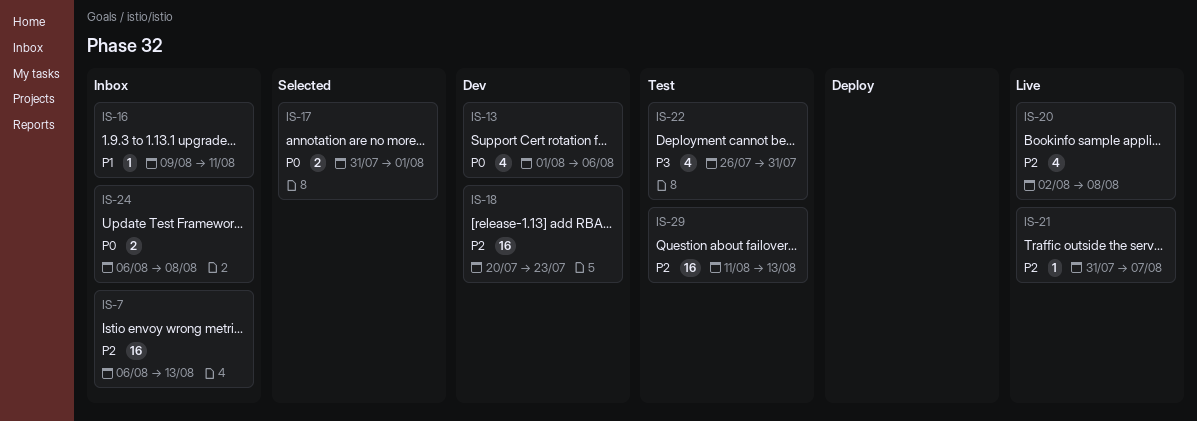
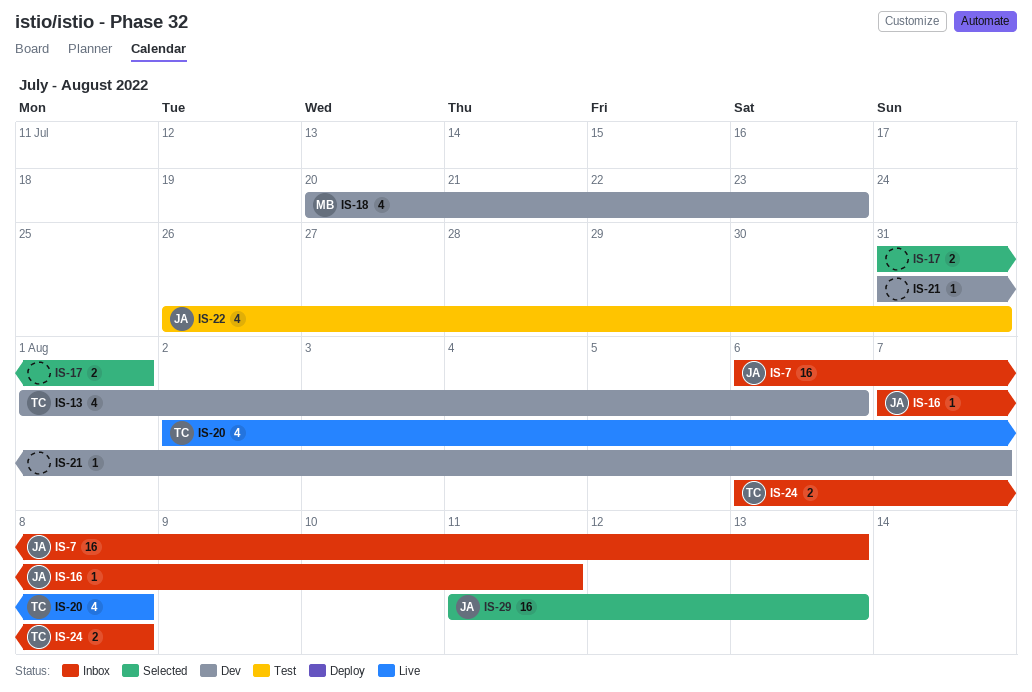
IS-16, start: Aug 9 -> Aug 7
IS-18, estimate: 16 -> 4
IS-21, status: Live -> Dev
IS-29, status: Test -> Selected

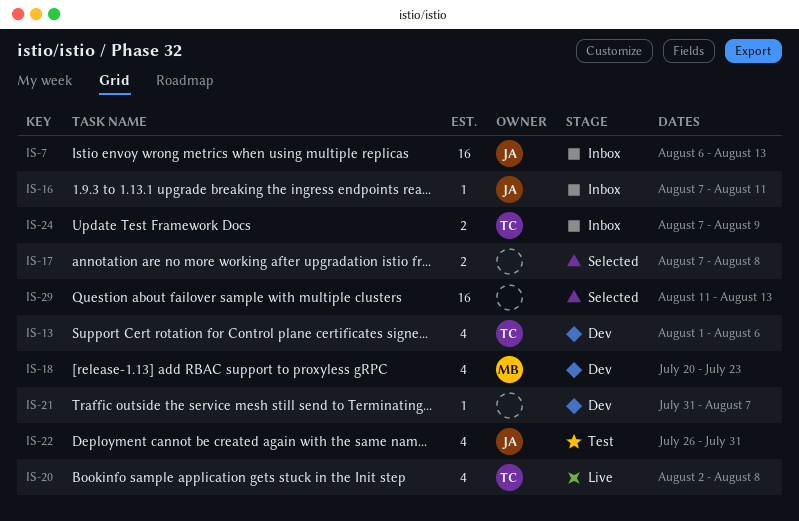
IS-17, start: Jul 31 -> Aug 7
IS-17, due: Aug 1 -> Aug 8
IS-24, start: Aug 6 -> Aug 7
IS-24, due: Aug 8 -> Aug 9
IS-29, owner: JA -> none

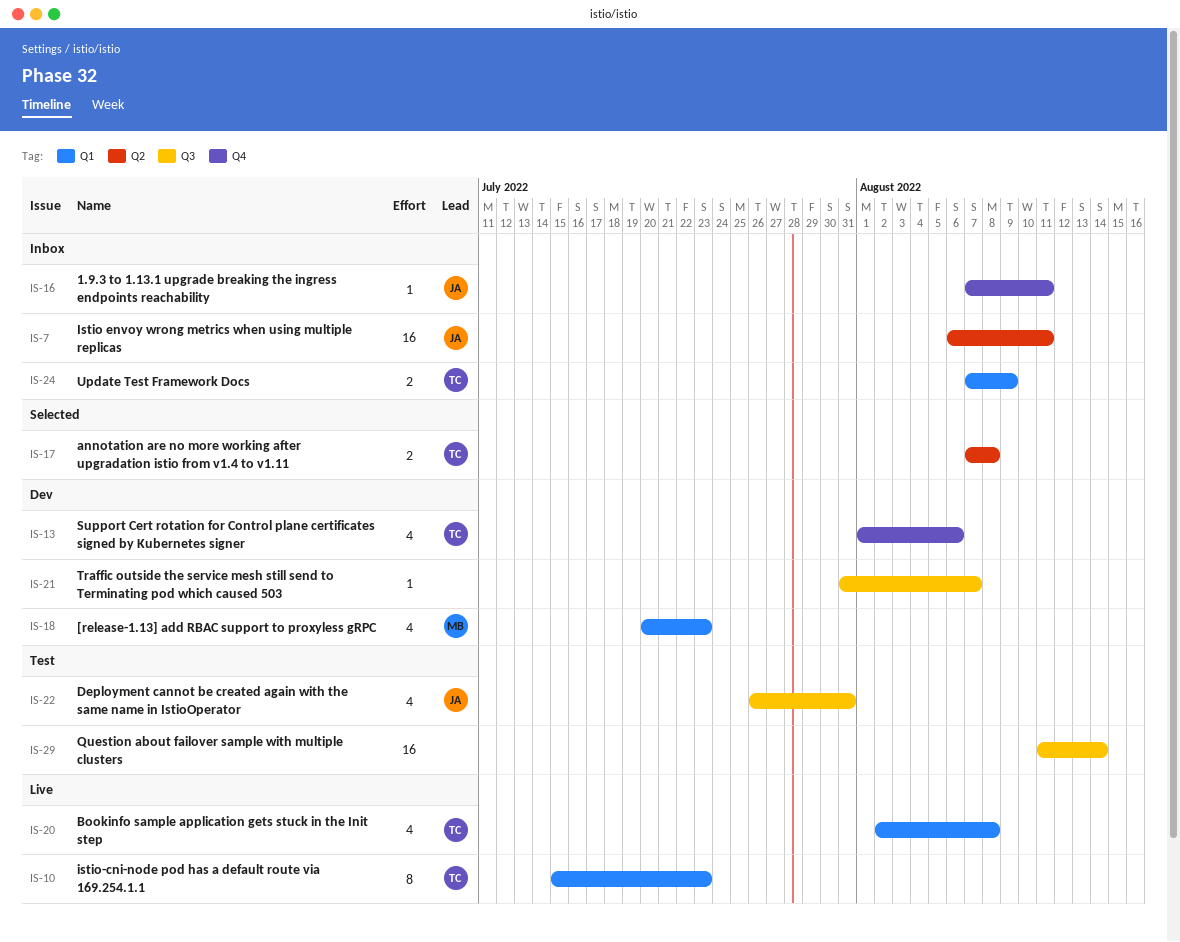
IS-7, due: Aug 13 -> Aug 11
IS-10: none -> present
IS-17, owner: none -> TC
IS-29, status: Selected -> Test
IS-29, due: Aug 13 -> Aug 14

